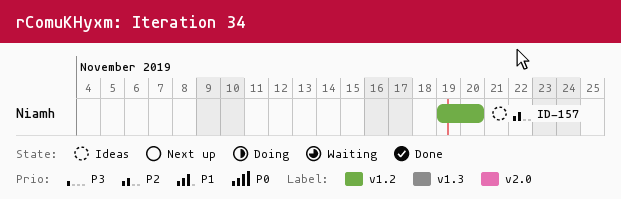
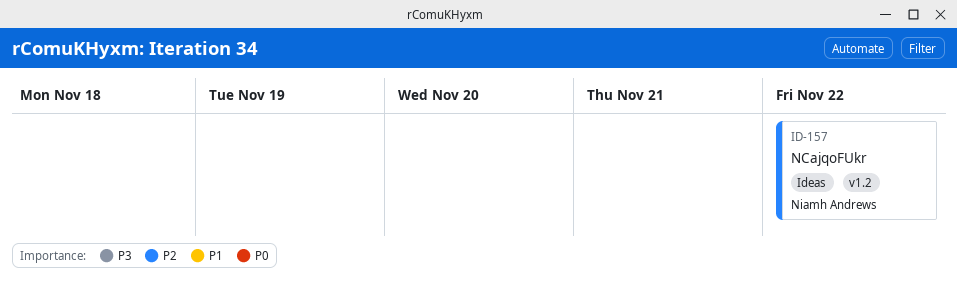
ID-157, due: Nov 20 -> Nov 22

